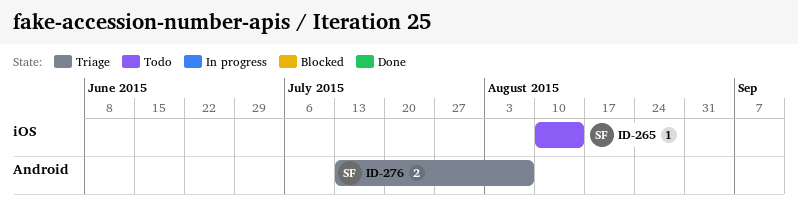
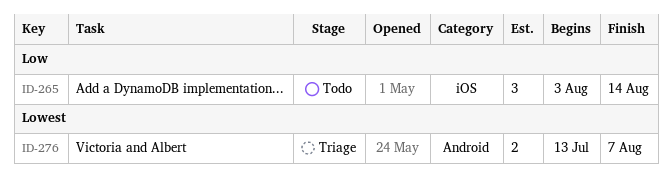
ID-265, estimate: 1 -> 3
ID-265, start: Aug 10 -> Aug 3

